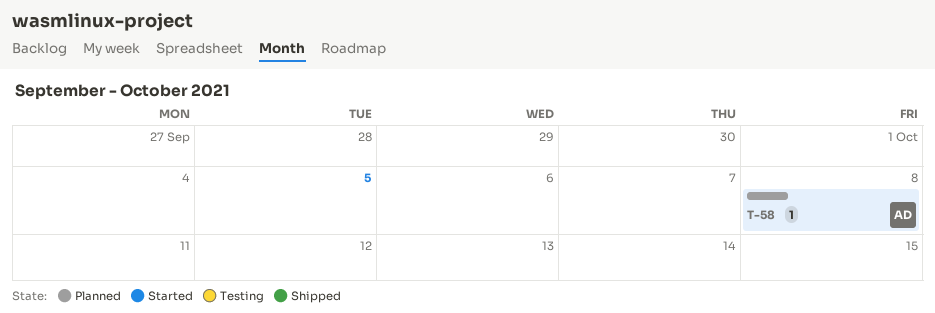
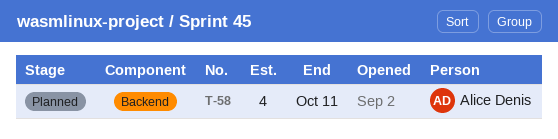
T-58, estimate: 1 -> 4
T-58, due: Oct 8 -> Oct 11

